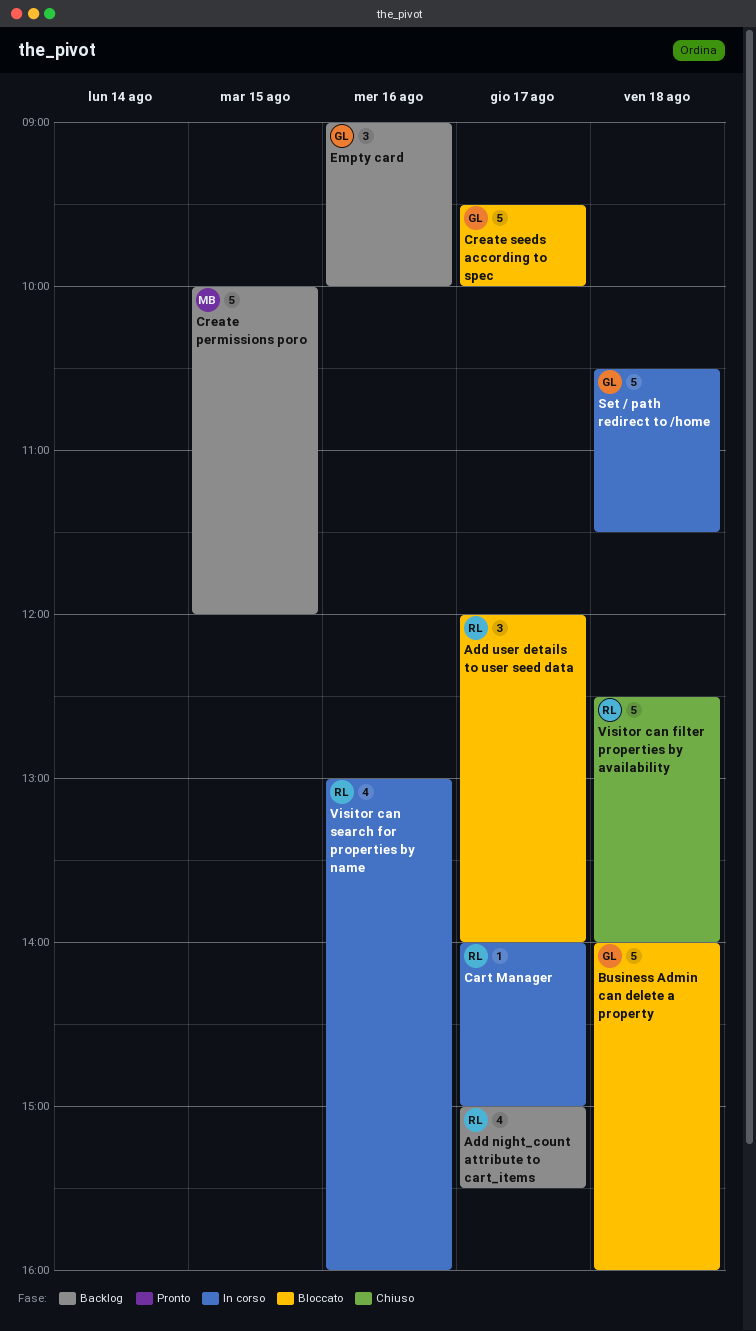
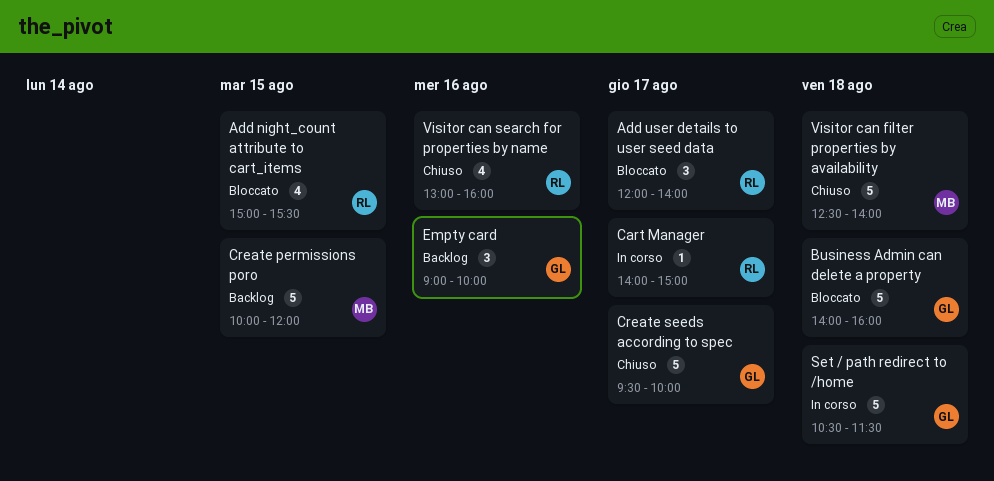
Add night_count attribute to cart_items, status: Backlog -> Bloccato
Add night_count attribute to cart_items, day: Aug 17 -> Aug 15
Create seeds according to spec, status: Bloccato -> Chiuso
Visitor can filter properties by availability, owner: RL -> MB
Visitor can search for properties by name, status: In corso -> Chiuso

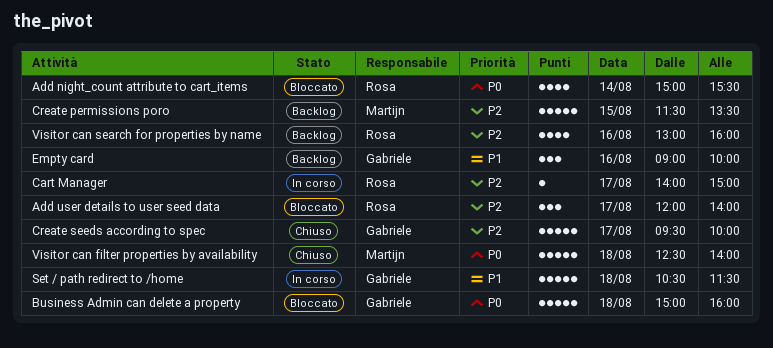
Add night_count attribute to cart_items, day: Aug 15 -> Aug 14
Business Admin can delete a property, begins: 14:00 -> 15:00
Create permissions poro, begins: 10:00 -> 11:30
Create permissions poro, ends: 12:00 -> 13:30
Visitor can search for properties by name, status: Chiuso -> Backlog

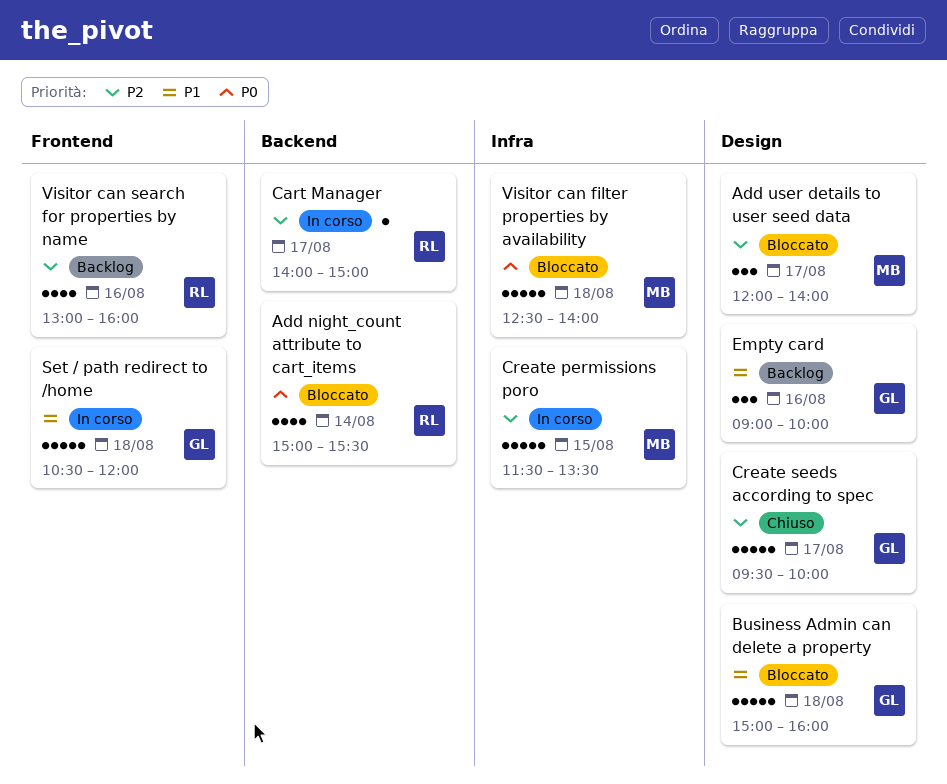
Add user details to user seed data, owner: Rosa -> Martijn
Business Admin can delete a property, priority: P0 -> P1
Create permissions poro, status: Backlog -> In corso
Set / path redirect to /home, ends: 11:30 -> 12:00
Visitor can filter properties by availability, status: Chiuso -> Bloccato

